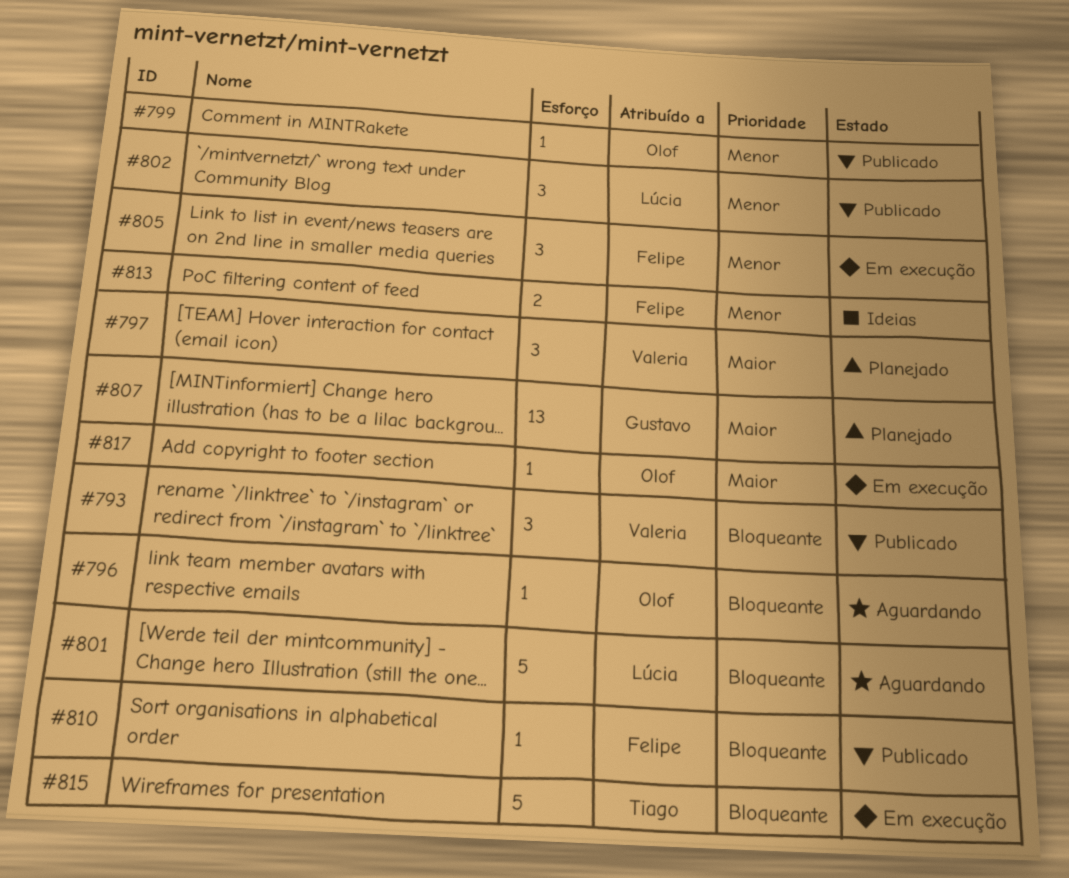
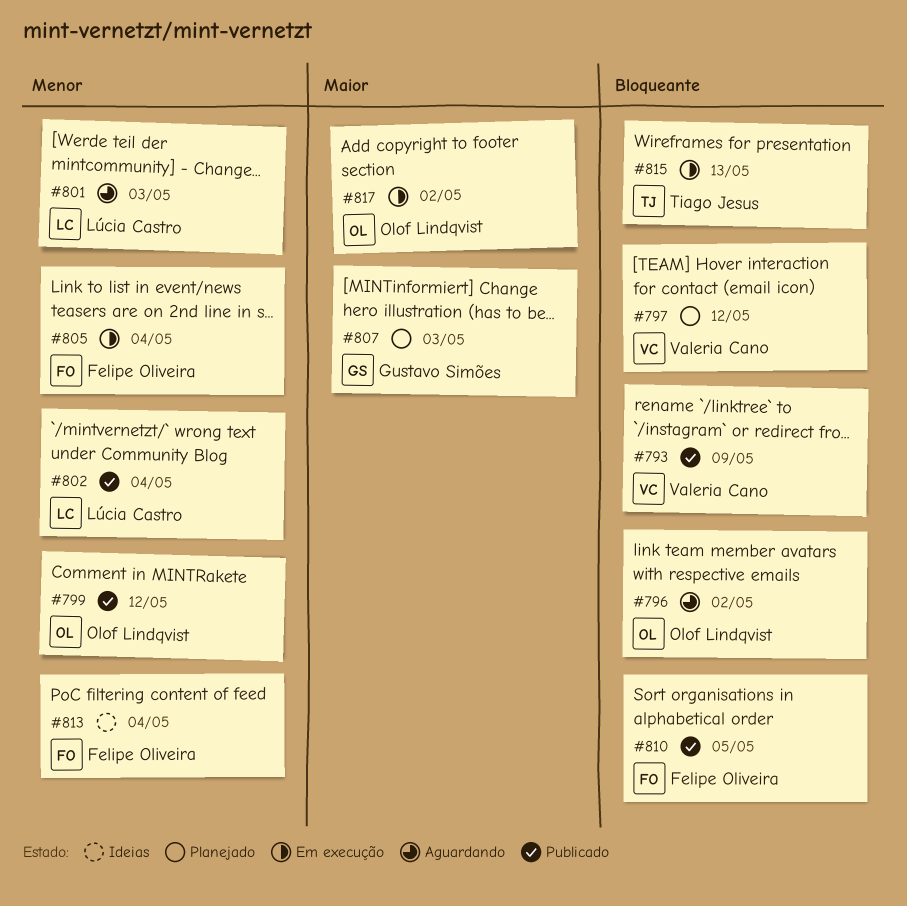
#797, priority: Maior -> Bloqueante
#801, priority: Bloqueante -> Menor

